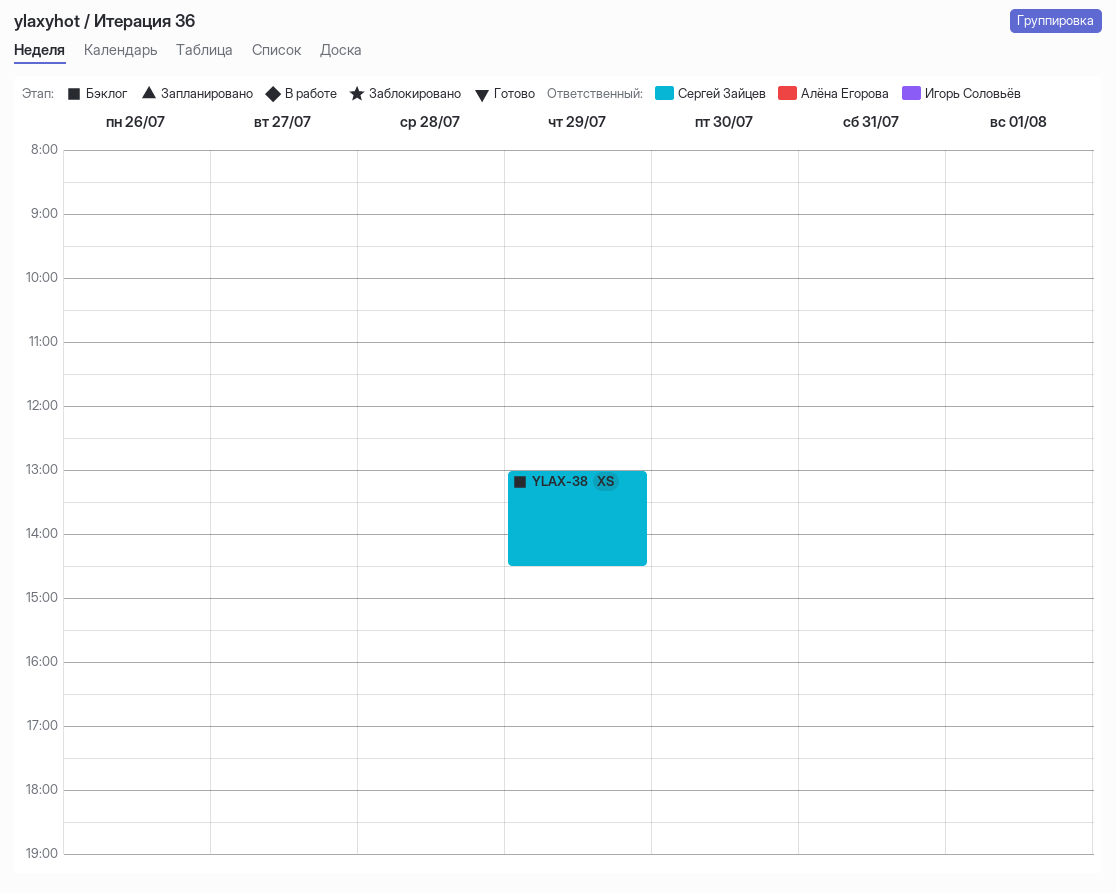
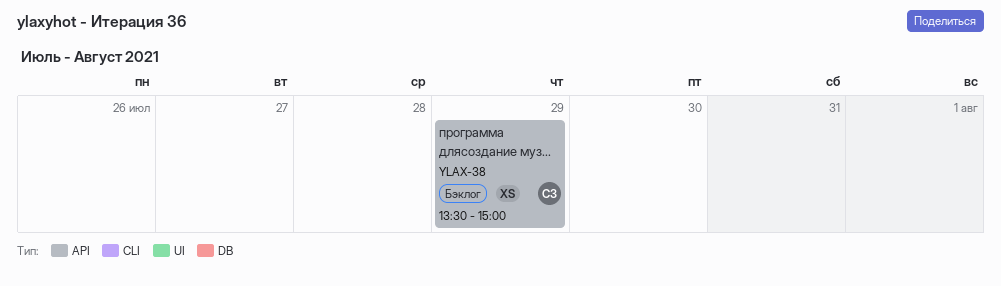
YLAX-38, begins: 13:00 -> 13:30
YLAX-38, ends: 14:30 -> 15:00

